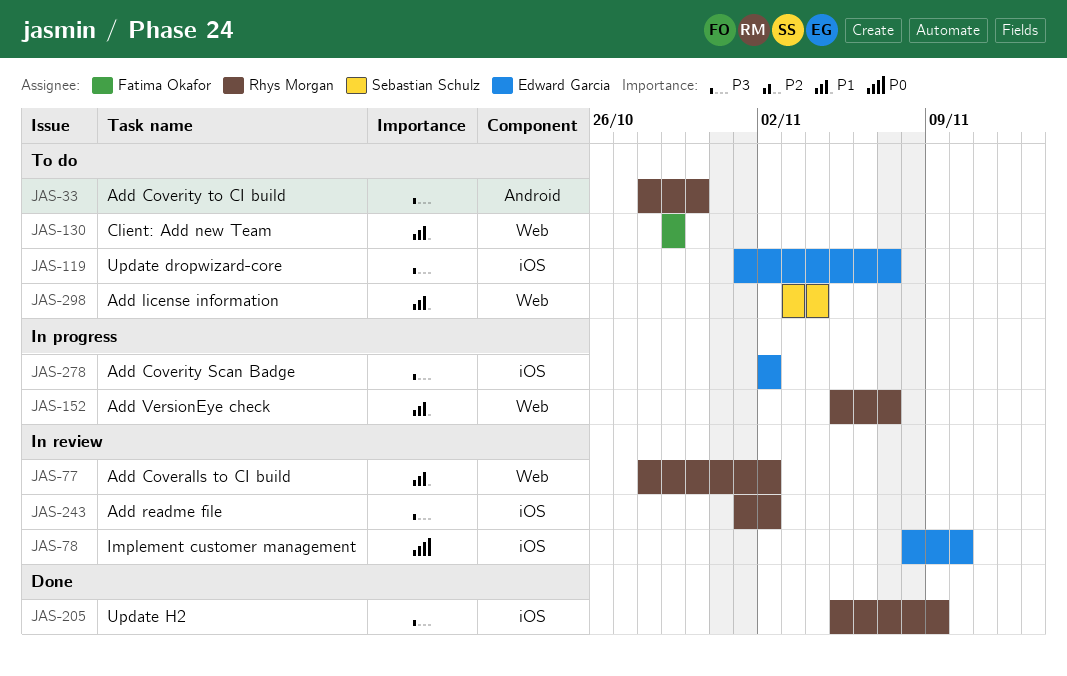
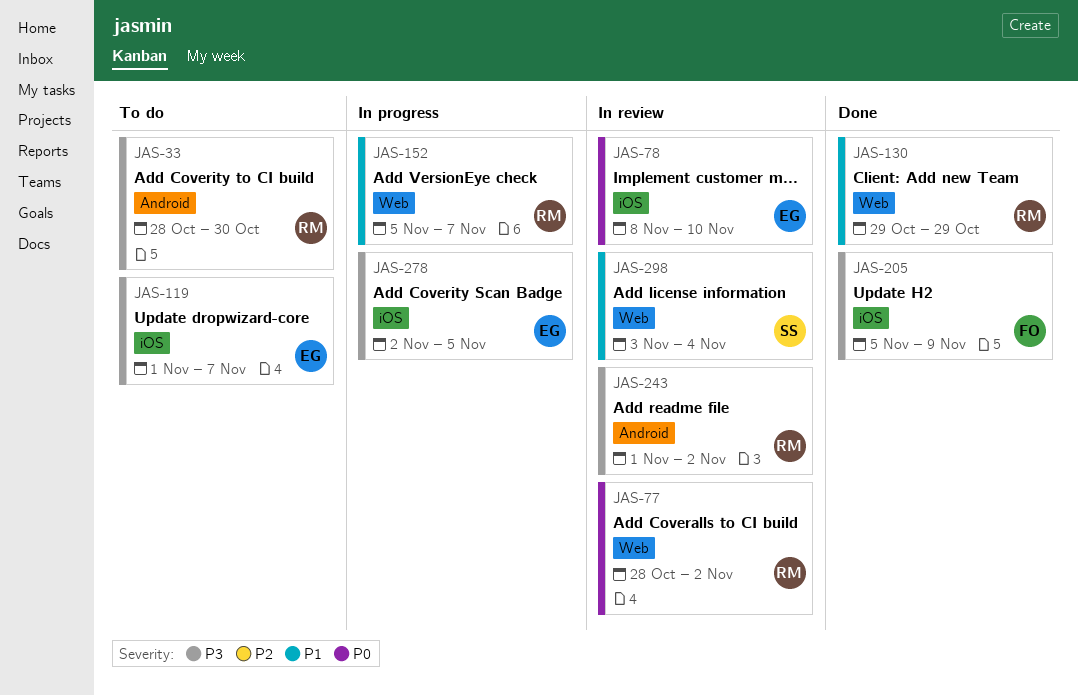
JAS-77, priority: P1 -> P0
JAS-130, status: To do -> Done
JAS-130, owner: Fatima Okafor -> Rhys Morgan
JAS-205, owner: Rhys Morgan -> Fatima Okafor
JAS-243, label: iOS -> Android
JAS-278, due: Nov 2 -> Nov 5
JAS-298, status: To do -> In review

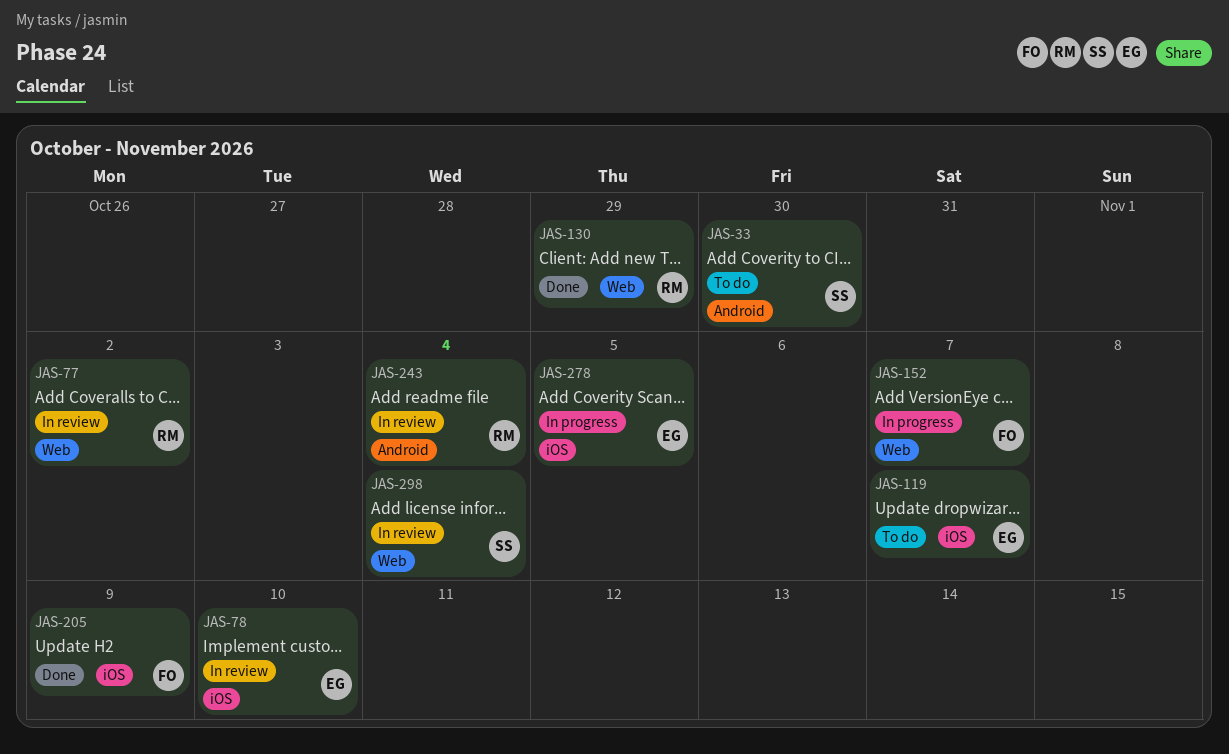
JAS-33, owner: RM -> SS
JAS-152, owner: RM -> FO
JAS-243, due: Nov 2 -> Nov 4

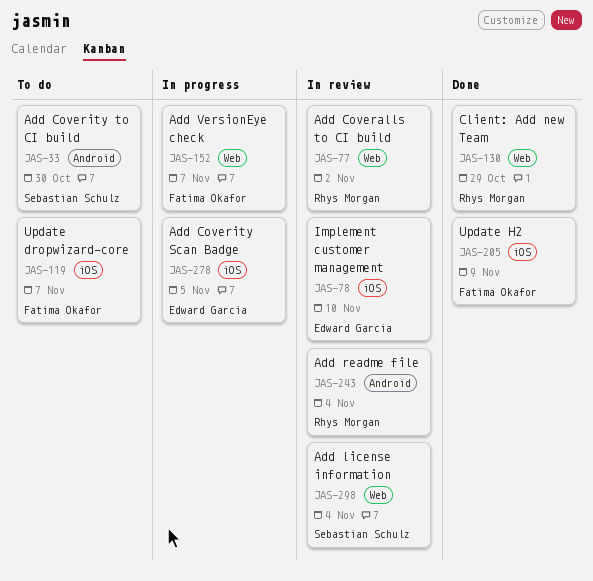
JAS-119, owner: Edward Garcia -> Fatima Okafor

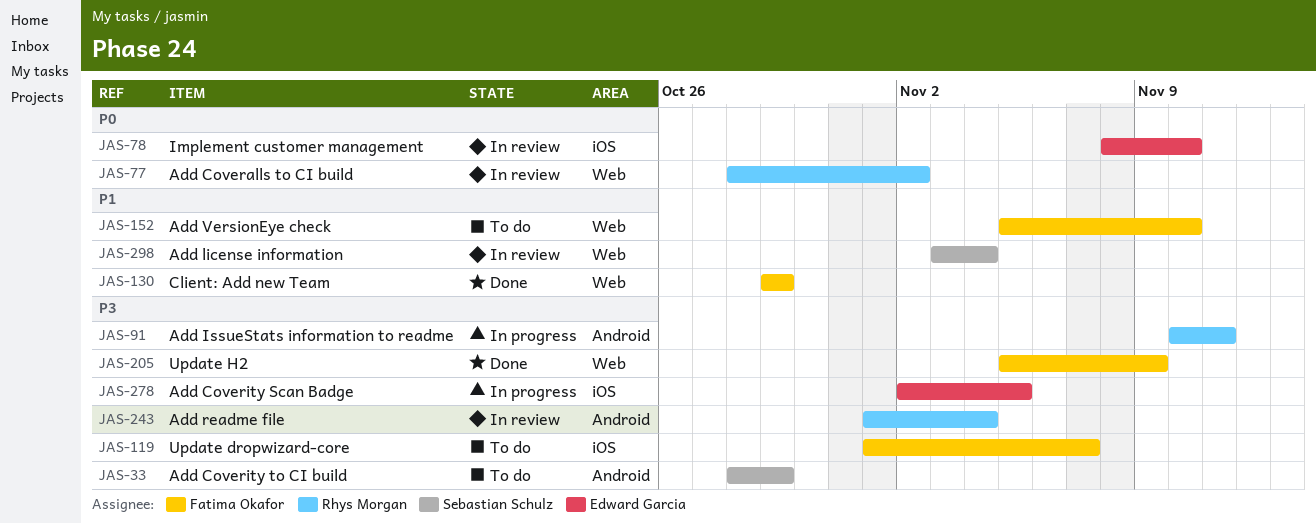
JAS-33, due: Oct 30 -> Oct 29
JAS-91: none -> present
JAS-130, owner: Rhys Morgan -> Fatima Okafor
JAS-152, status: In progress -> To do
JAS-152, due: Nov 7 -> Nov 10
JAS-205, label: iOS -> Web

